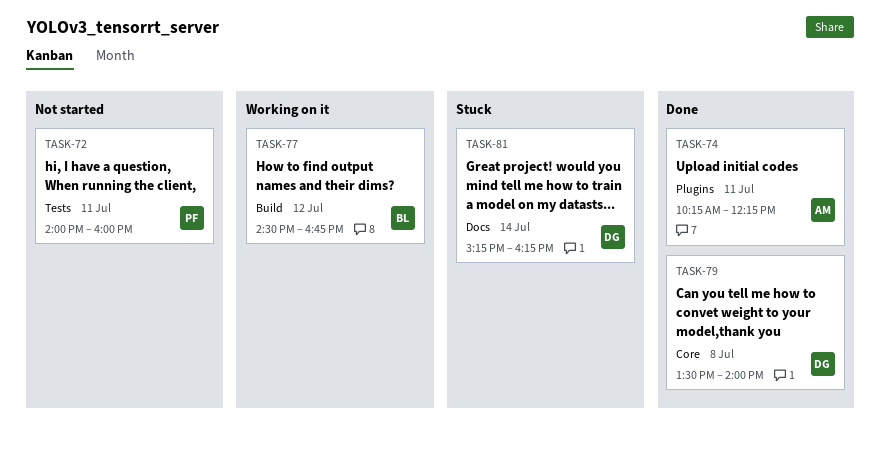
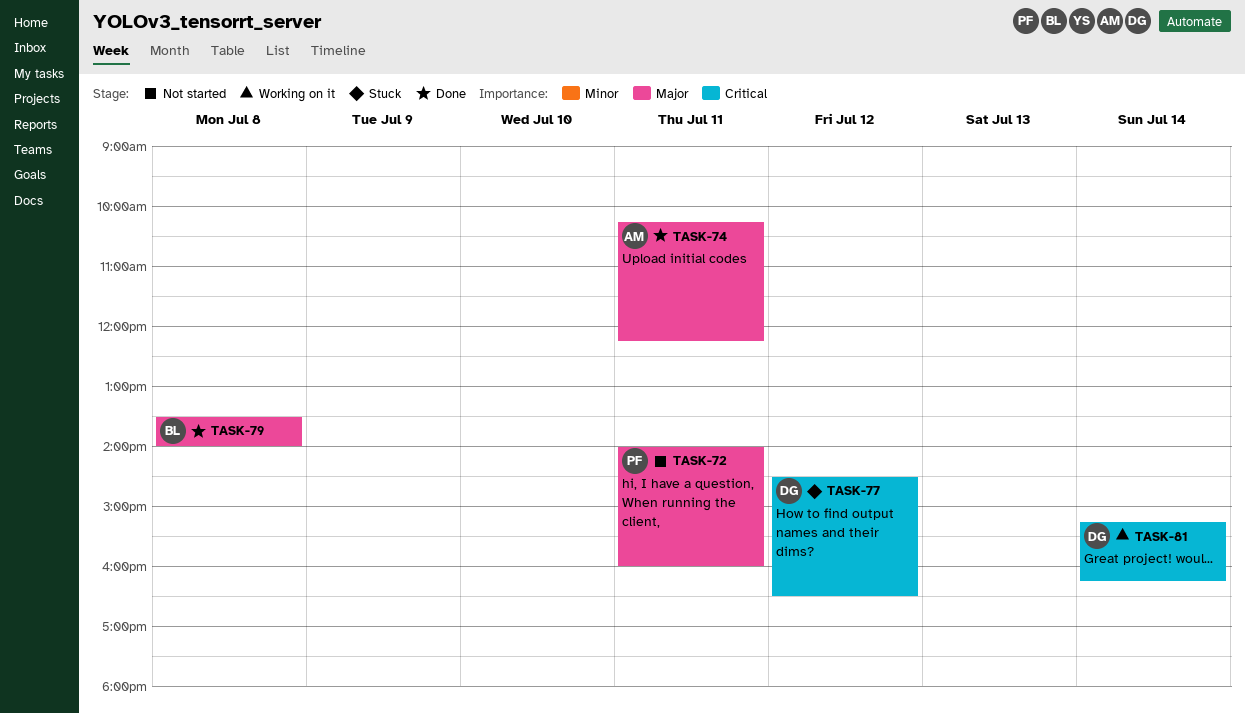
TASK-77, status: Working on it -> Stuck
TASK-77, owner: BL -> DG
TASK-77, ends: 16:45 -> 16:30
TASK-79, owner: DG -> BL
TASK-81, status: Stuck -> Working on it

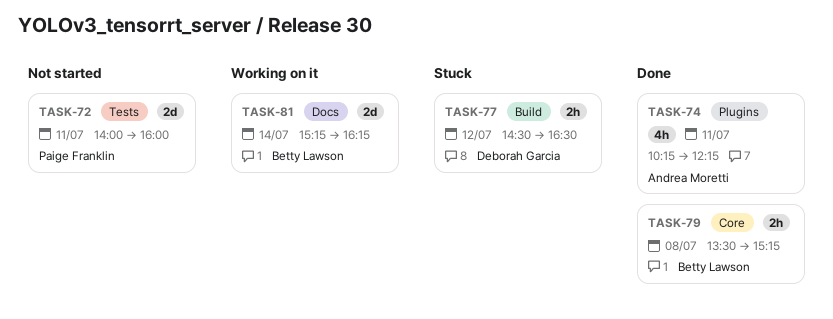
TASK-79, ends: 14:00 -> 15:15
TASK-81, owner: Deborah Garcia -> Betty Lawson

